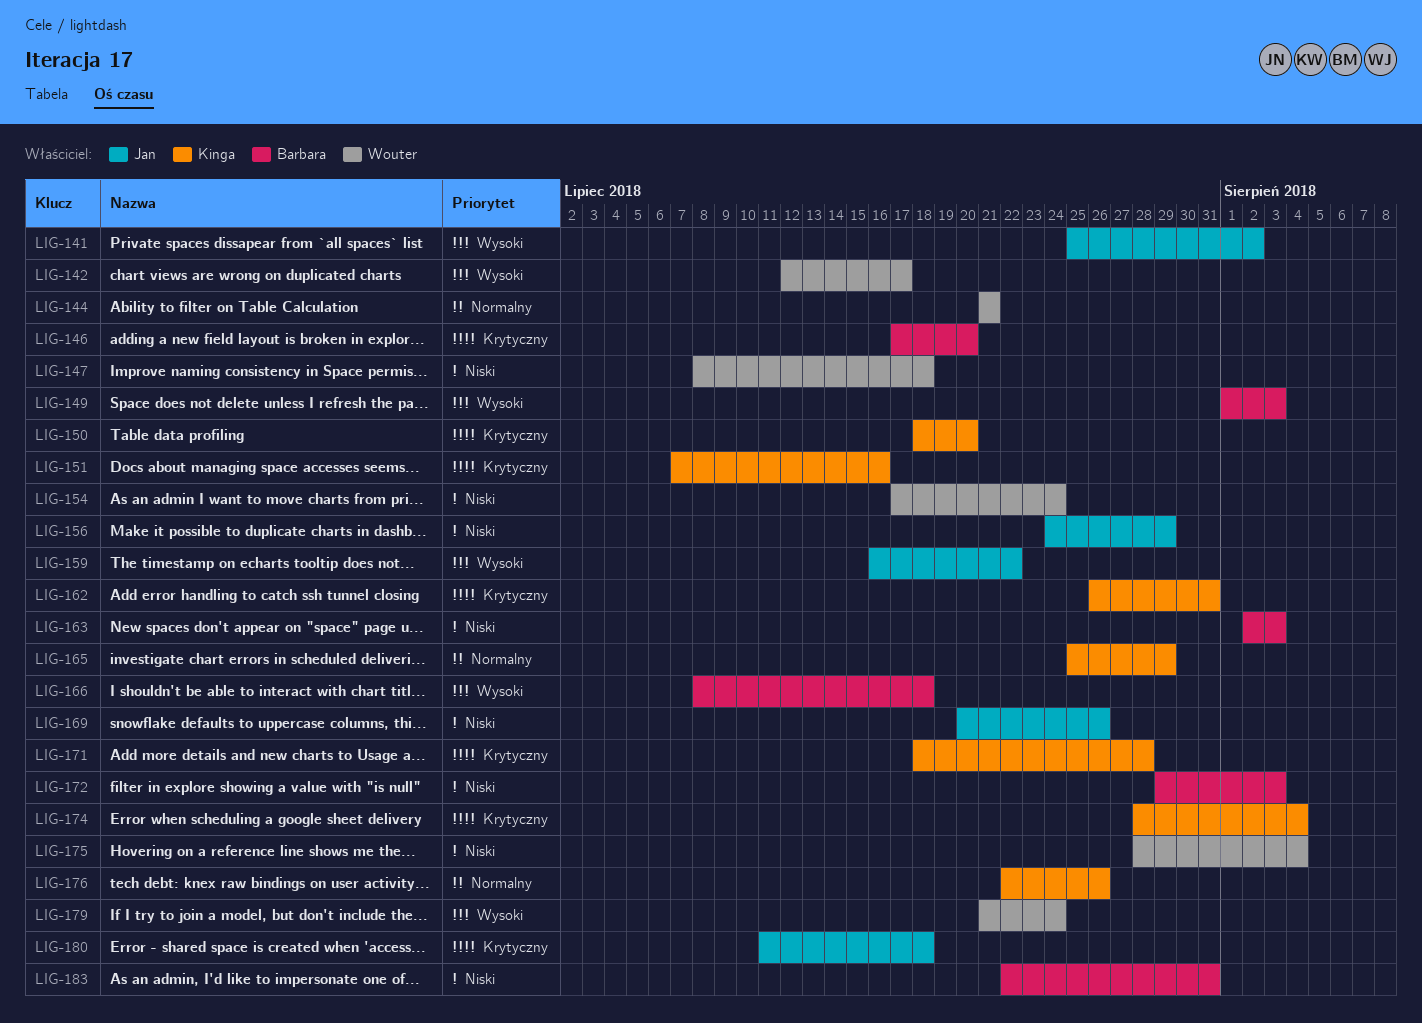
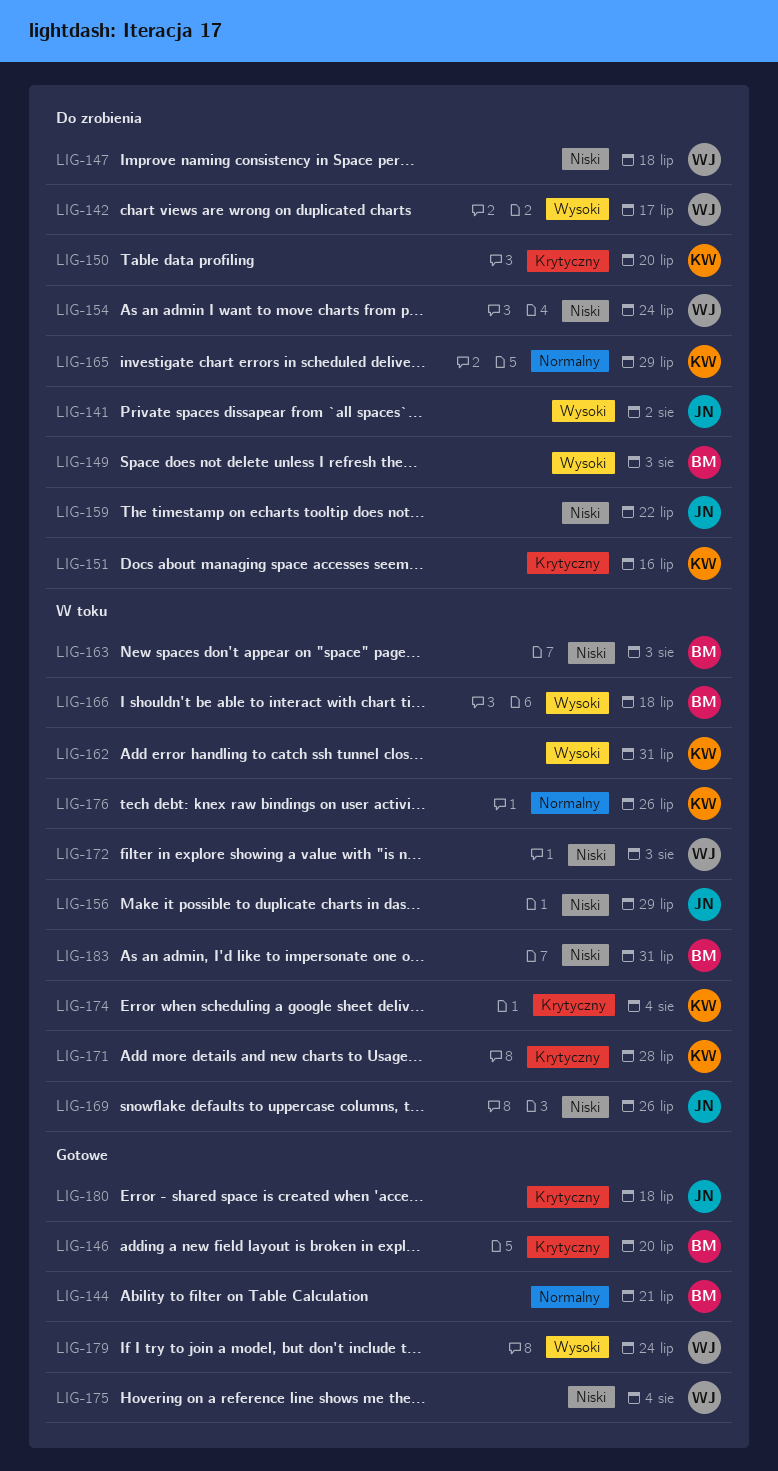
LIG-144, owner: Wouter -> Barbara
LIG-159, priority: Wysoki -> Niski
LIG-162, priority: Krytyczny -> Wysoki
LIG-172, owner: Barbara -> Wouter

